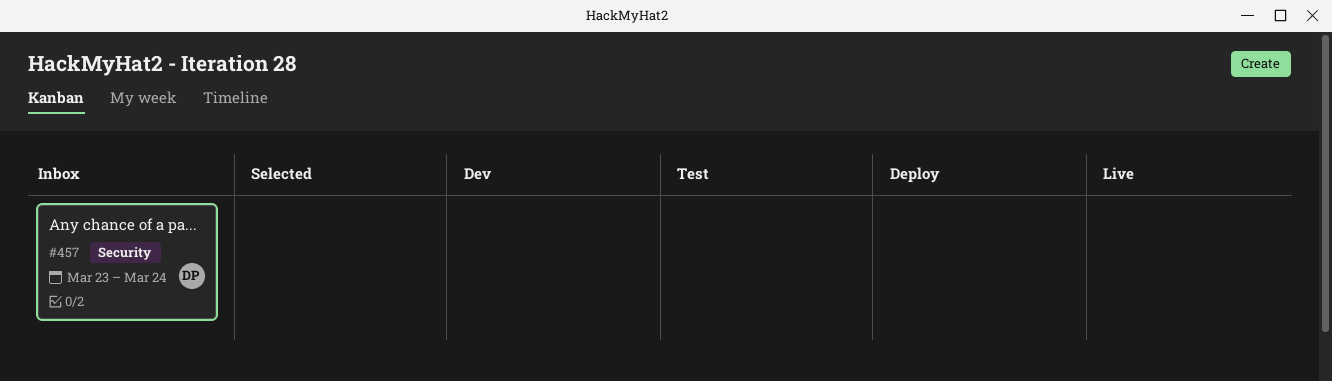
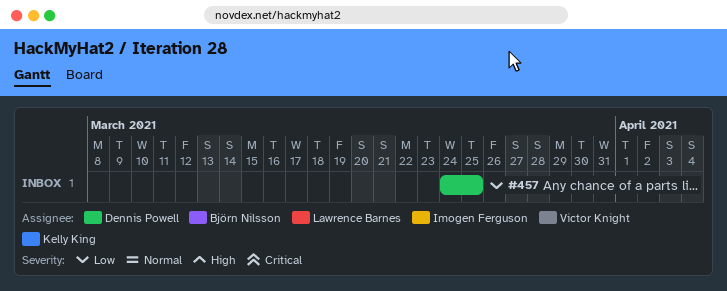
#457, start: Mar 23 -> Mar 24
#457, due: Mar 24 -> Mar 25

